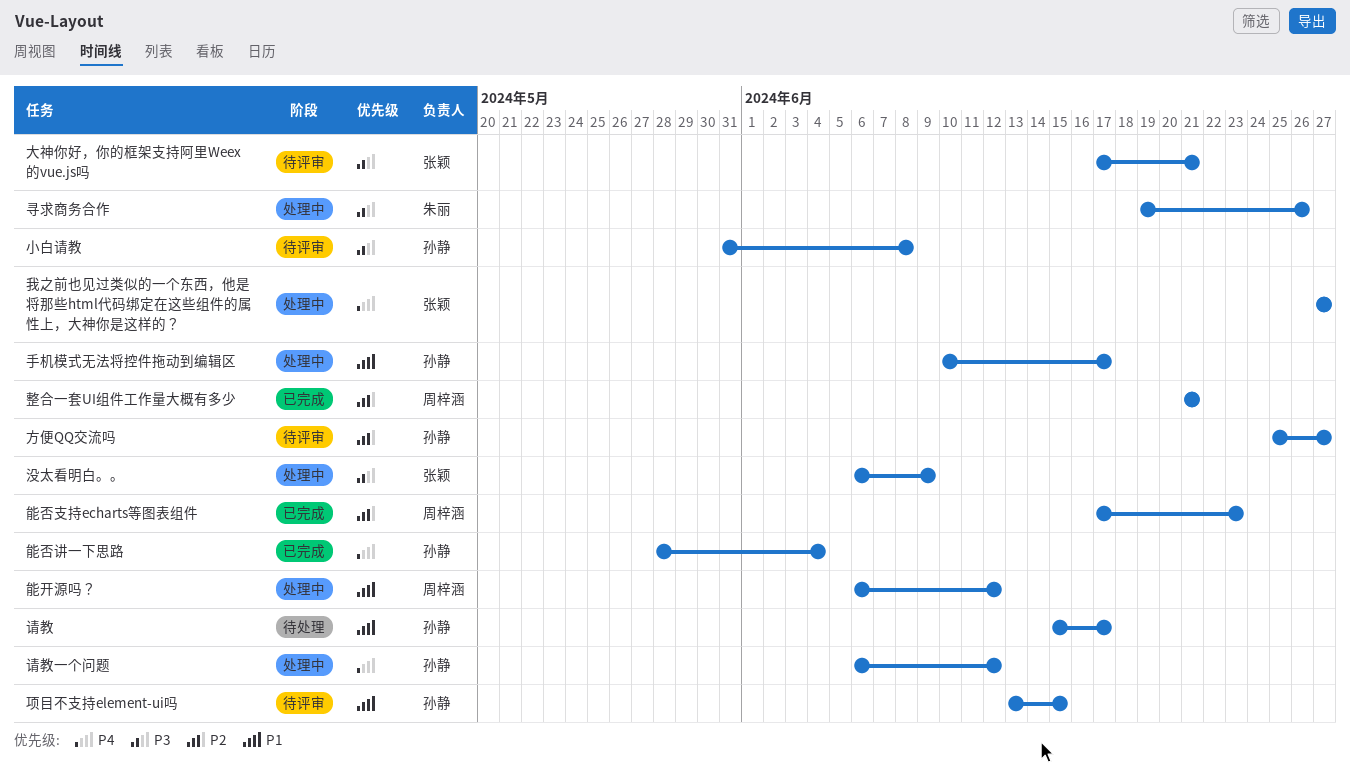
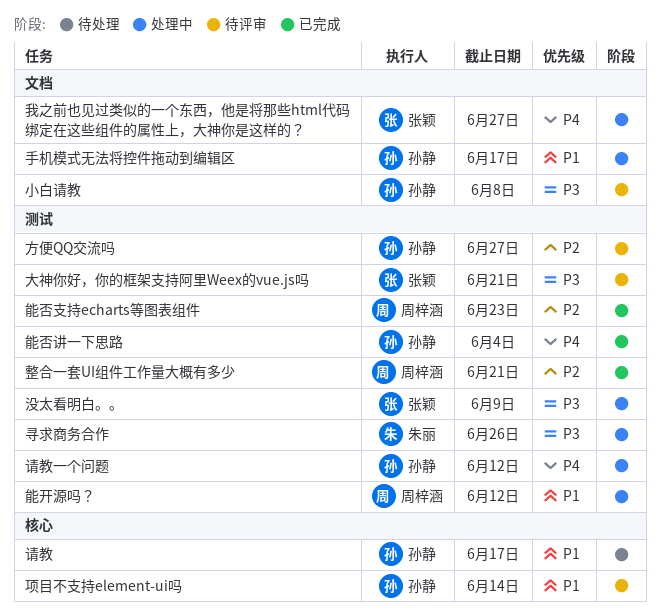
项目不支持element-ui吗, due: Jun 15 -> Jun 14

